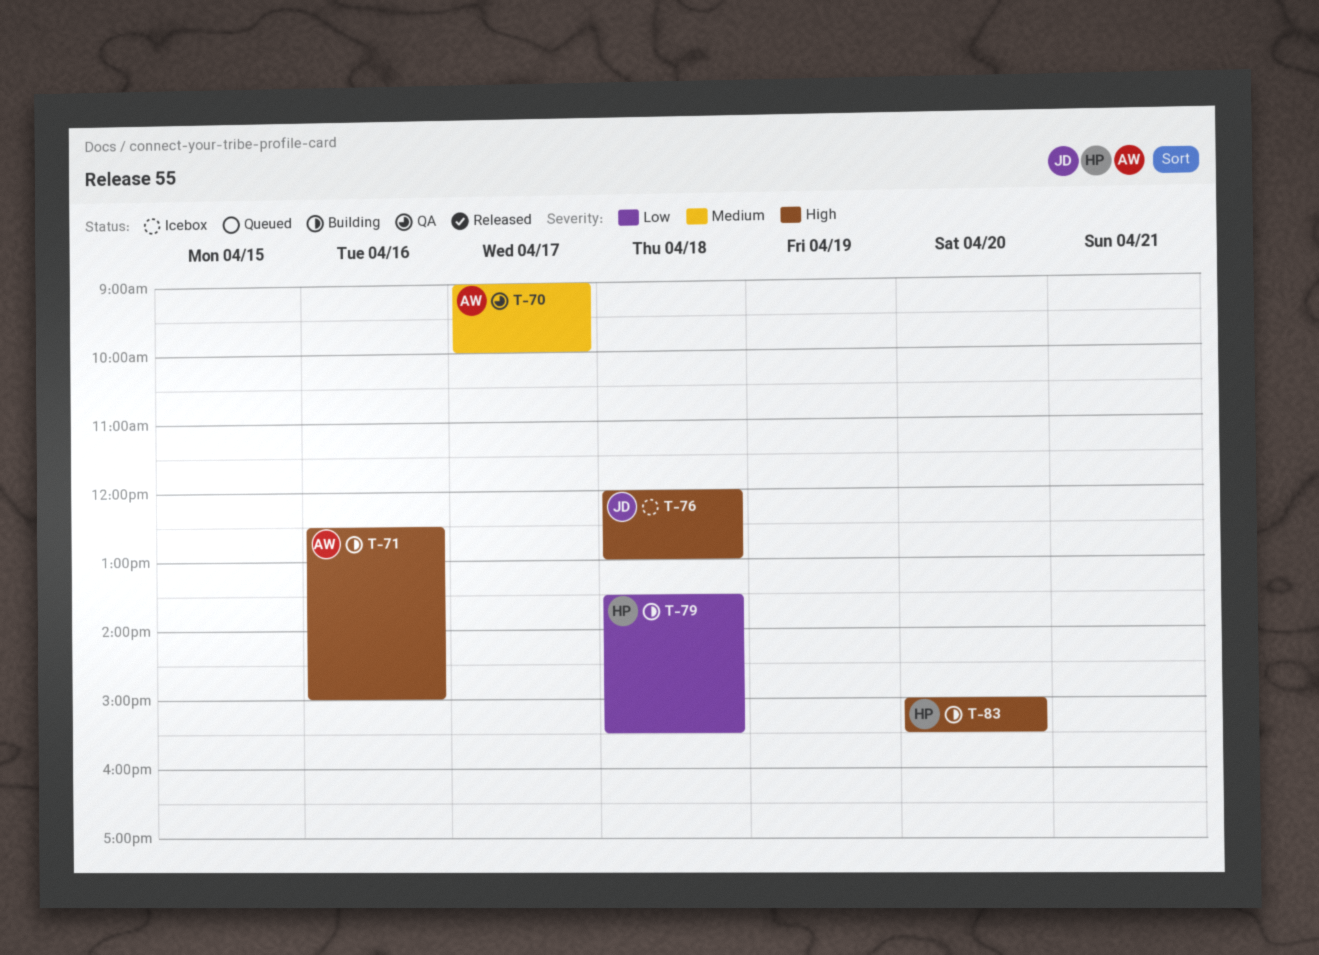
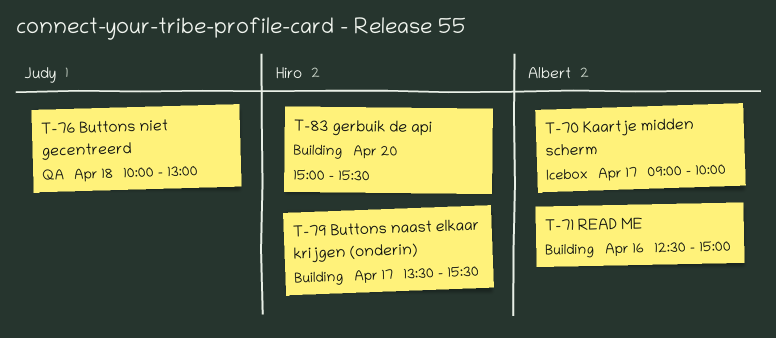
T-70, status: QA -> Icebox
T-76, status: Icebox -> QA
T-76, begins: 12:00 -> 10:00
T-79, day: Apr 18 -> Apr 17

